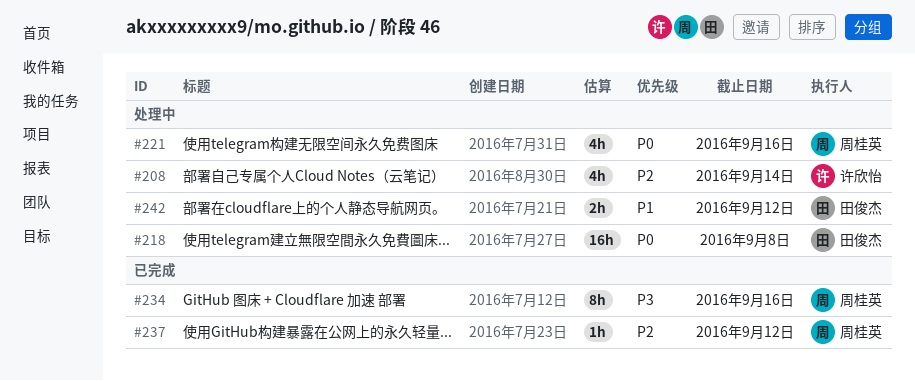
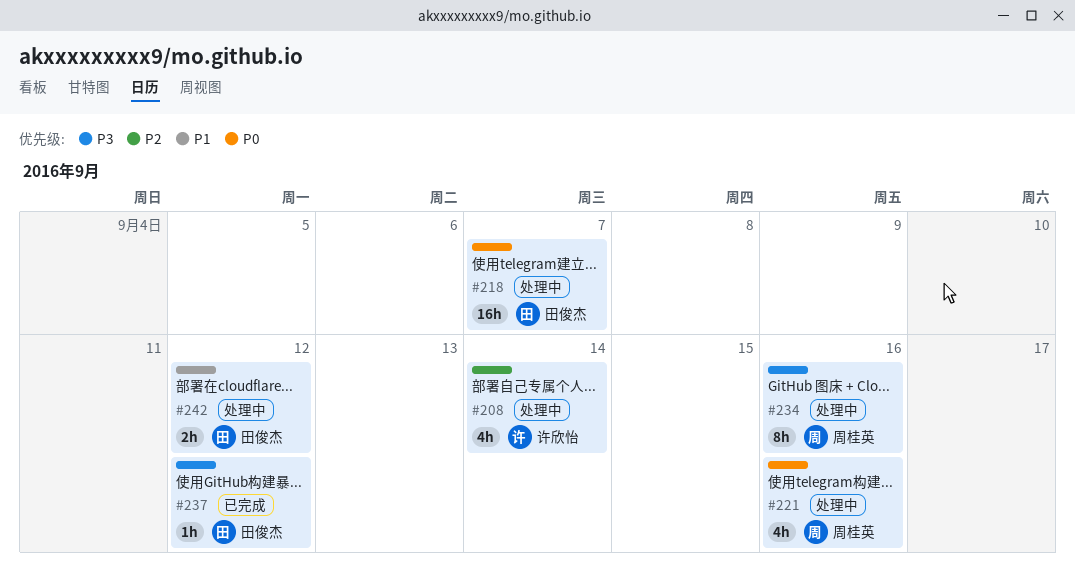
#218, due: Sep 8 -> Sep 7
#234, status: 已完成 -> 处理中
#237, owner: 周桂英 -> 田俊杰
#237, priority: P2 -> P3

